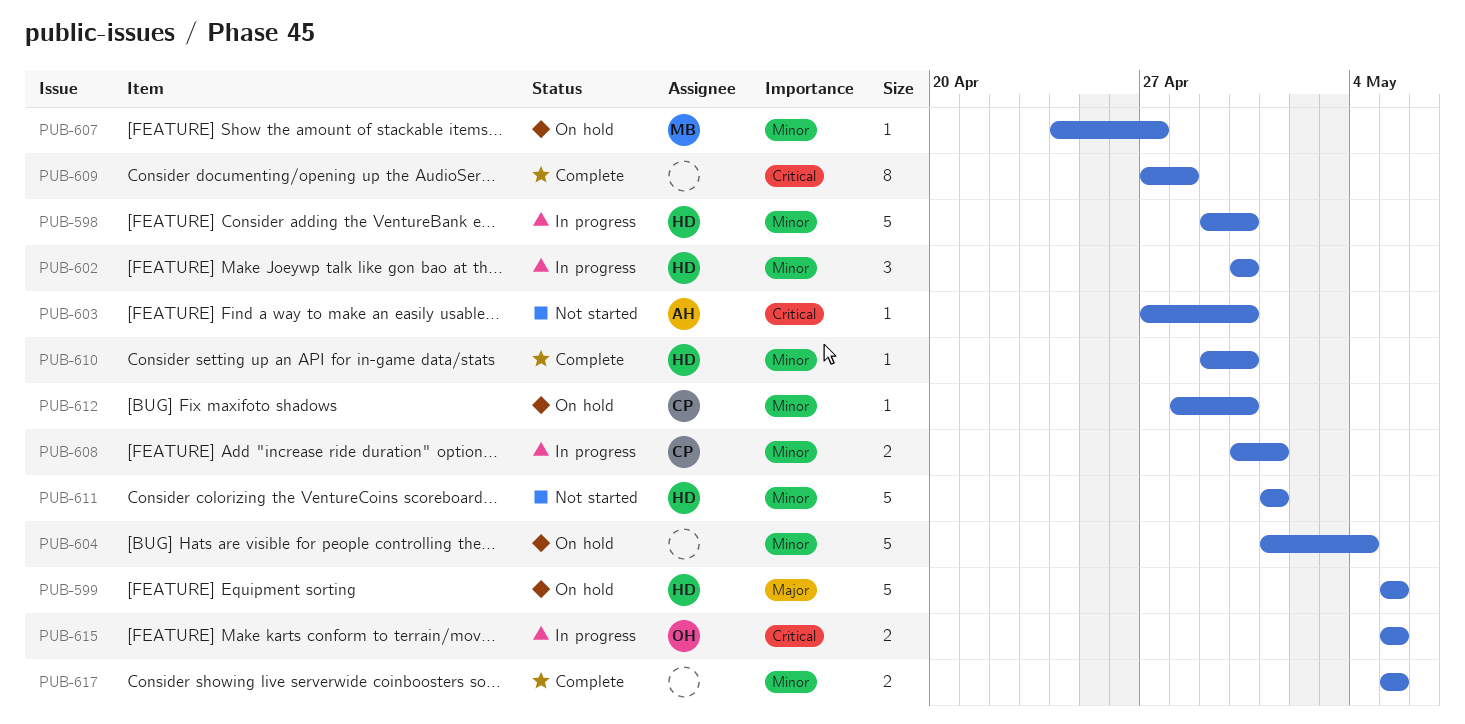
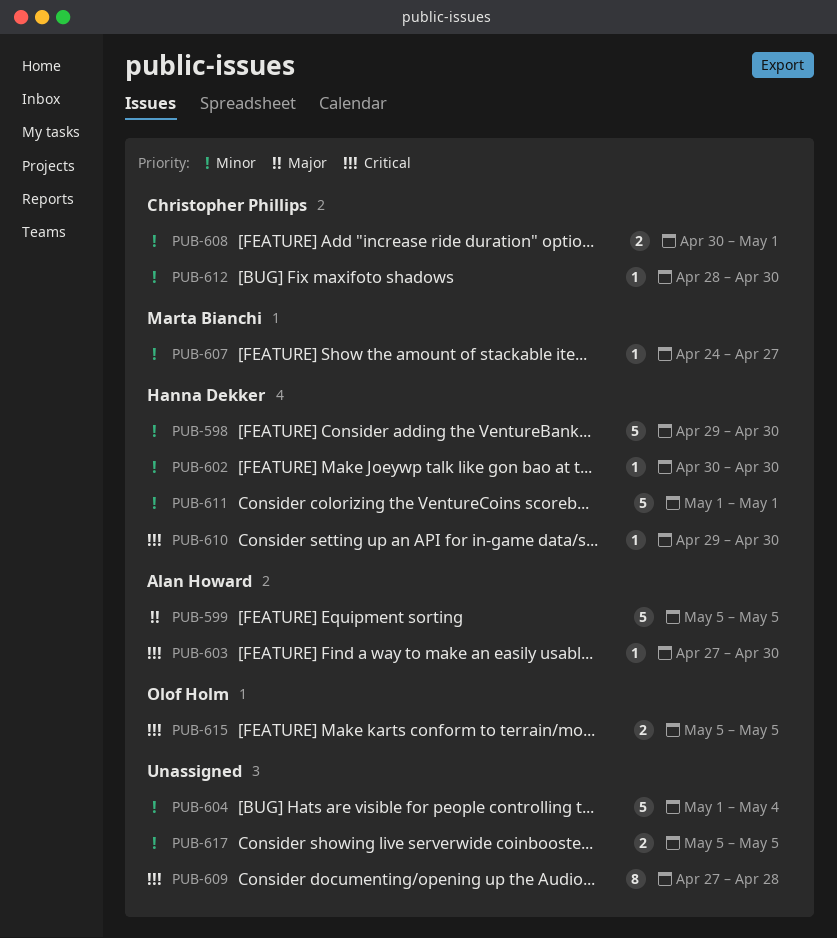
PUB-599, owner: Hanna Dekker -> Alan Howard
PUB-602, estimate: 3 -> 1
PUB-610, priority: Minor -> Critical

